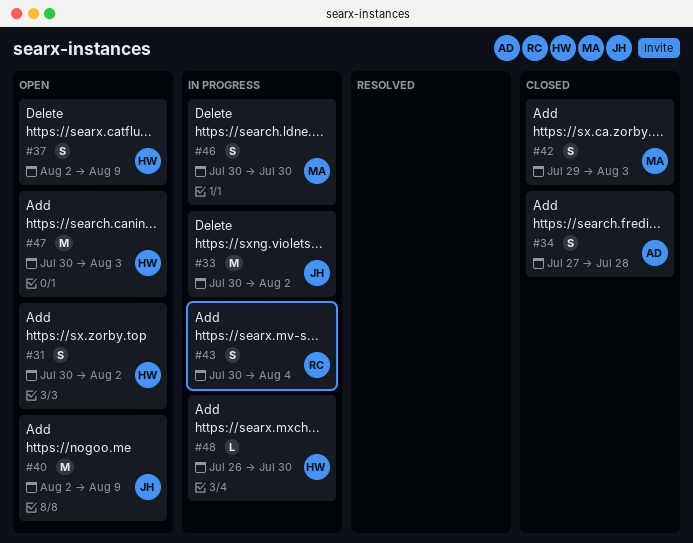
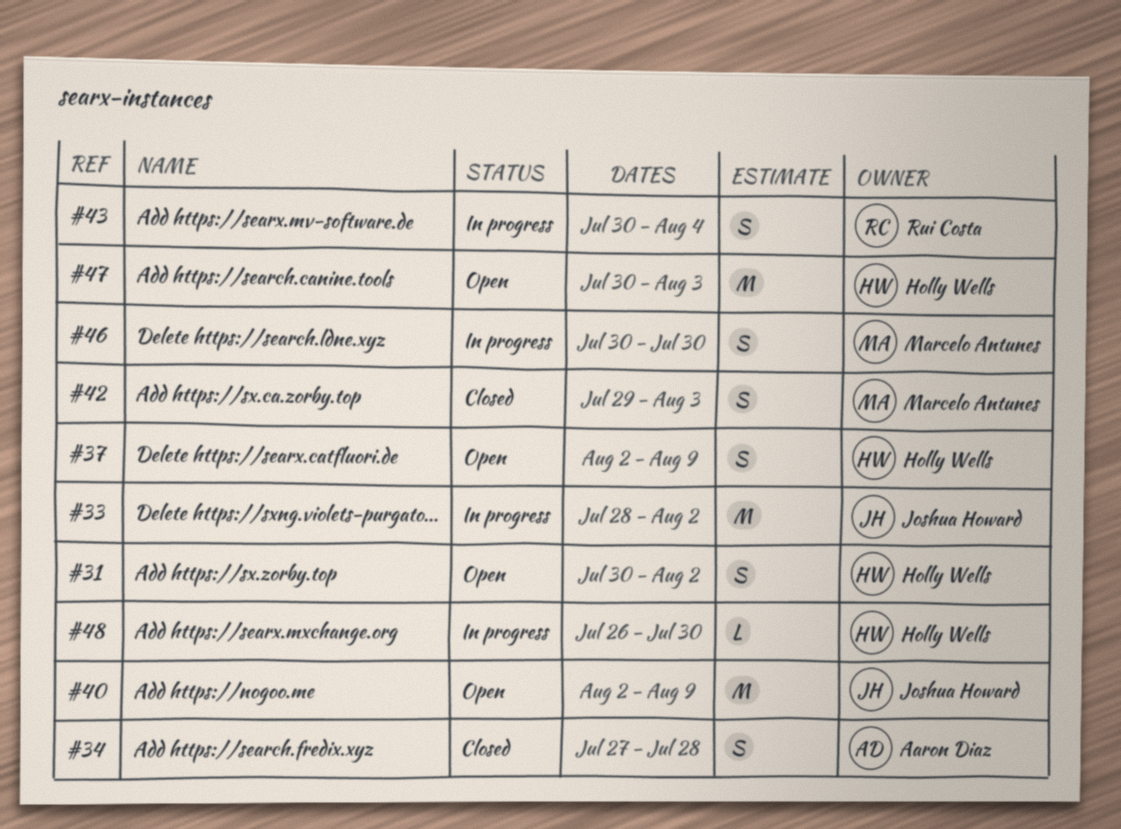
#33, start: Jul 30 -> Jul 28

